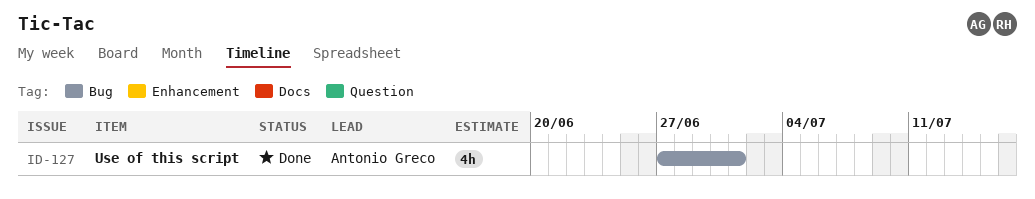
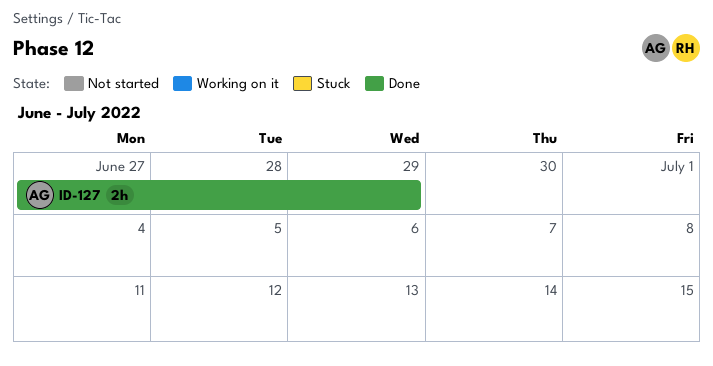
ID-127, estimate: 4h -> 2h
ID-127, due: Jul 1 -> Jun 29

